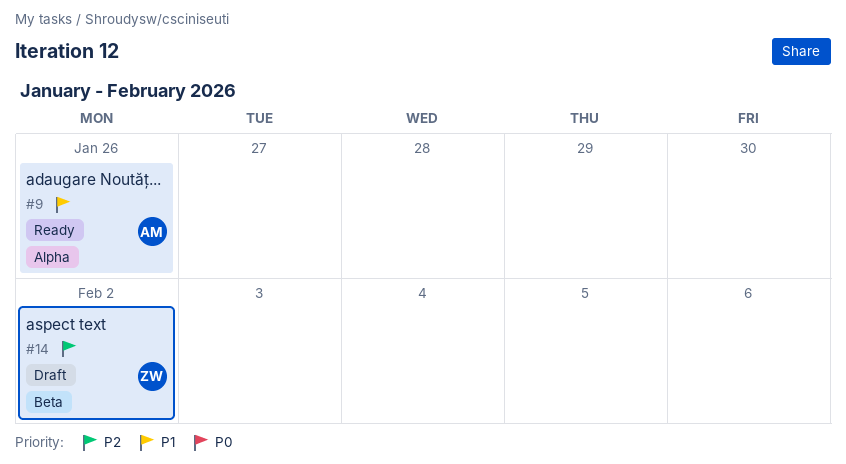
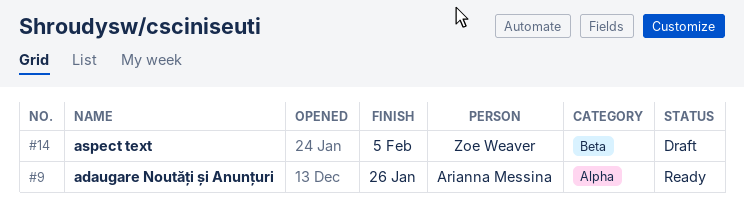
#14, due: Feb 2 -> Feb 5

